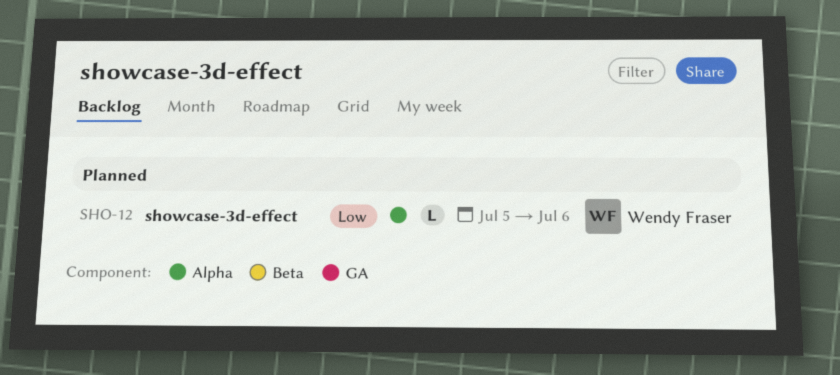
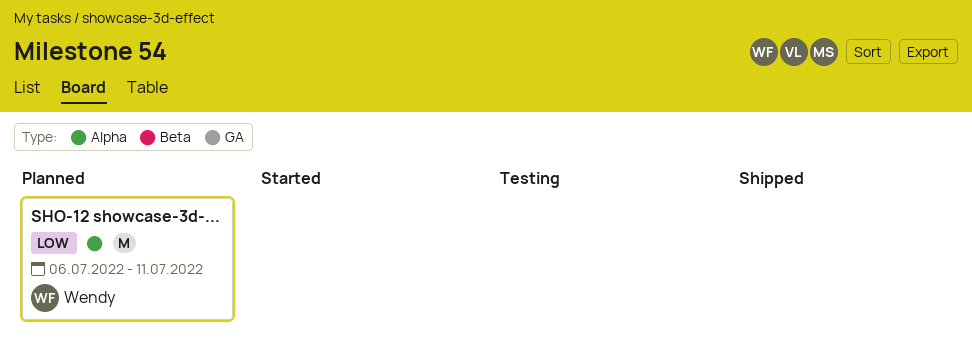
SHO-12, estimate: L -> M
SHO-12, start: Jul 5 -> Jul 6
SHO-12, due: Jul 6 -> Jul 11

